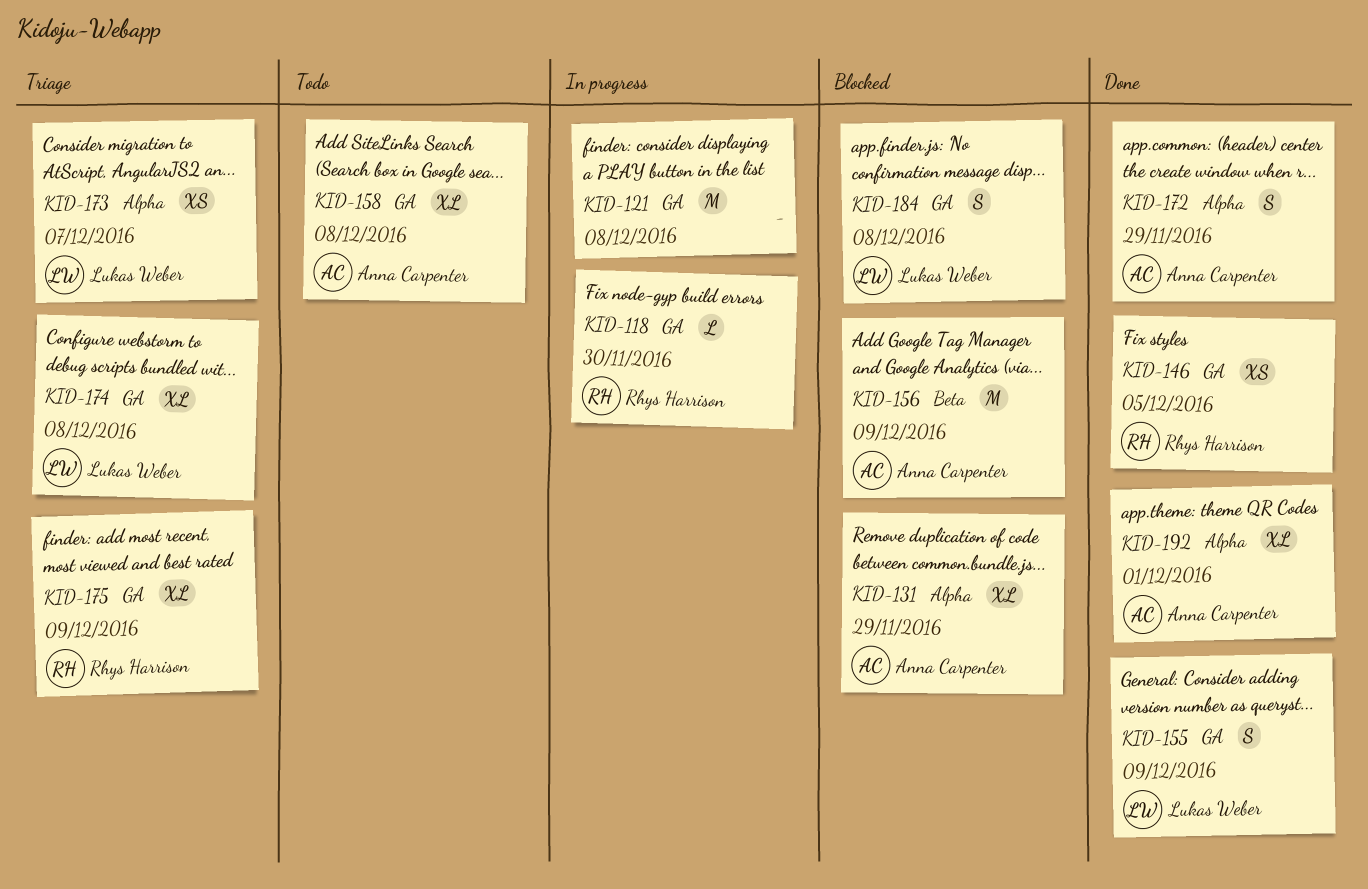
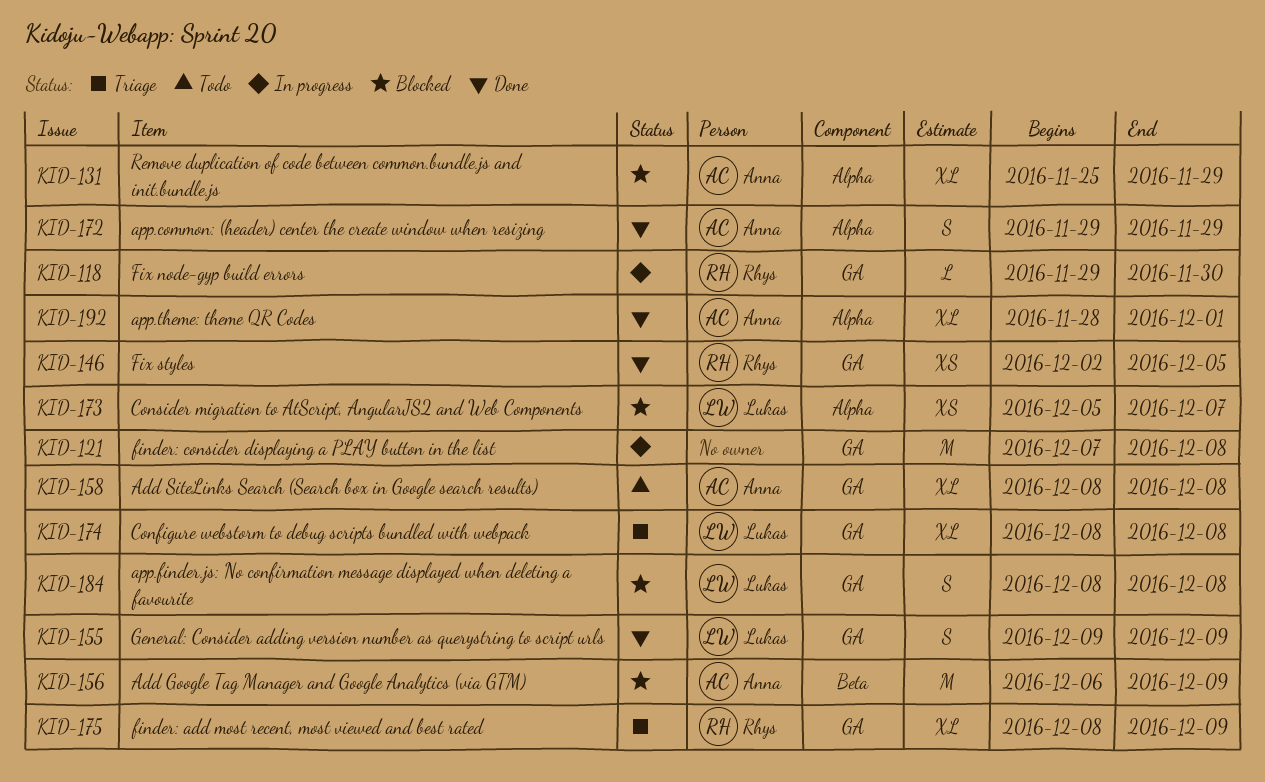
KID-173, status: Triage -> Blocked

